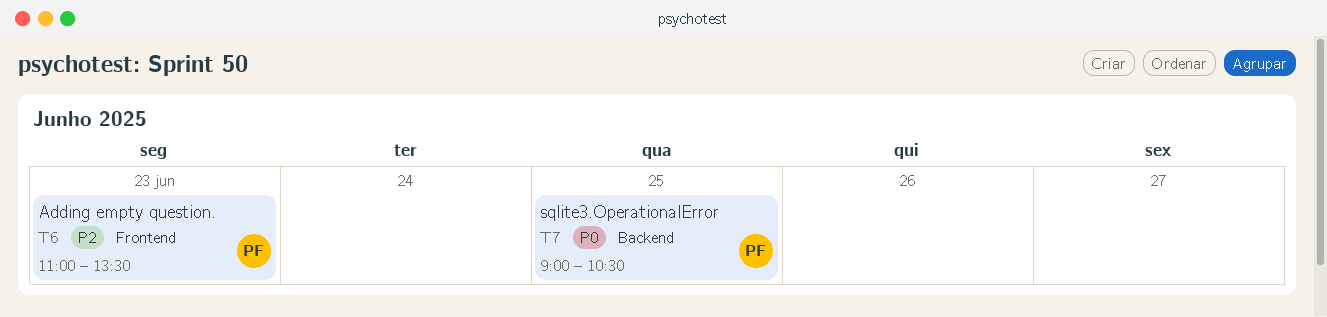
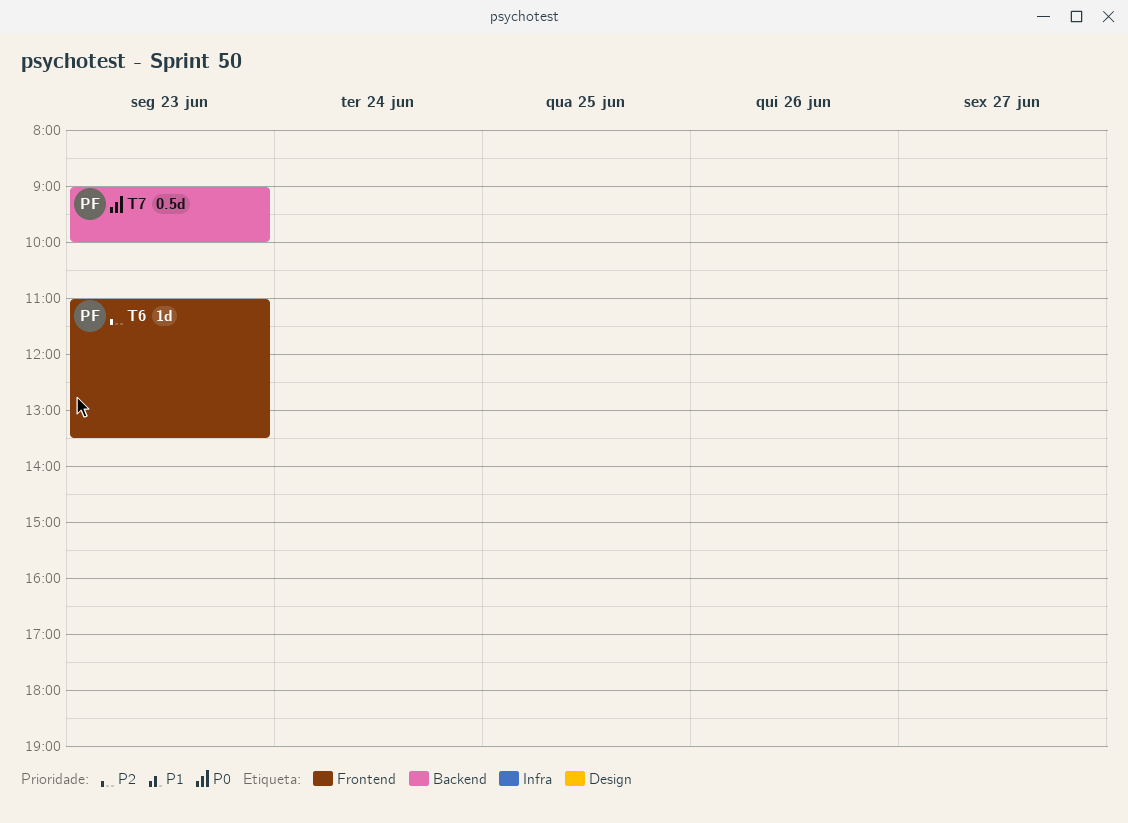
T7, day: Jun 25 -> Jun 23
T7, ends: 10:30 -> 10:00

